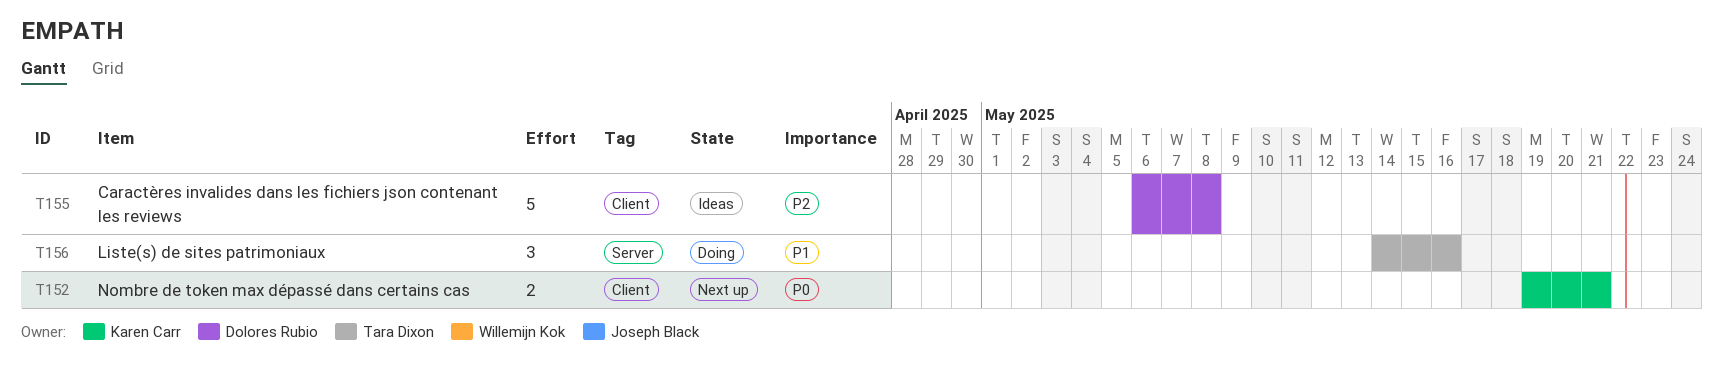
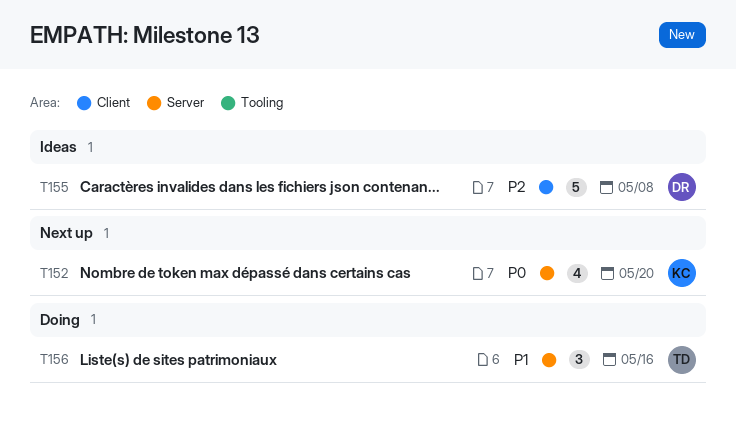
T152, label: Client -> Server
T152, estimate: 2 -> 4
T152, due: May 21 -> May 20

